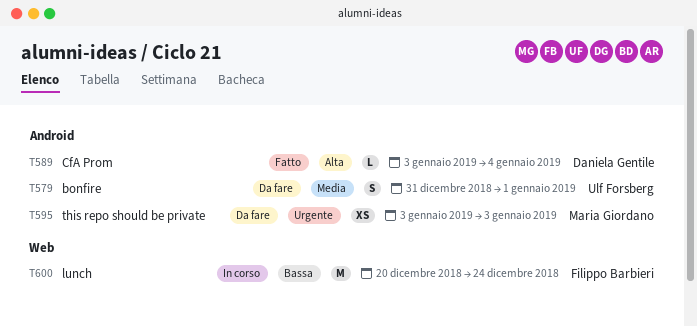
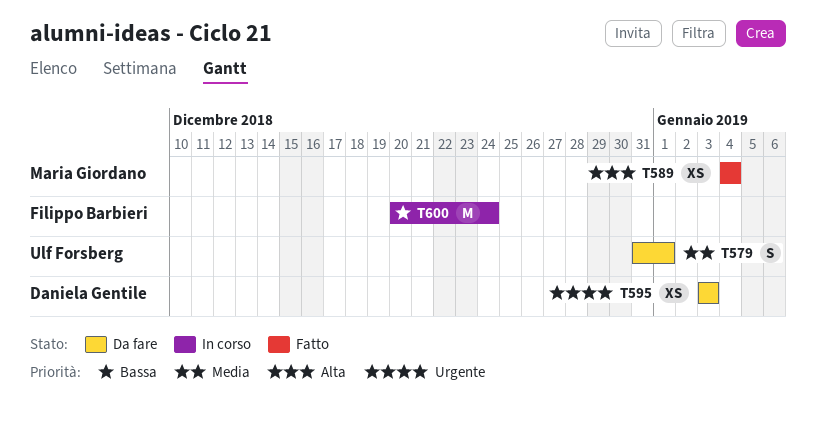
T589, owner: Daniela Gentile -> Maria Giordano
T589, estimate: L -> XS
T589, start: Jan 3 -> Jan 4
T595, owner: Maria Giordano -> Daniela Gentile

